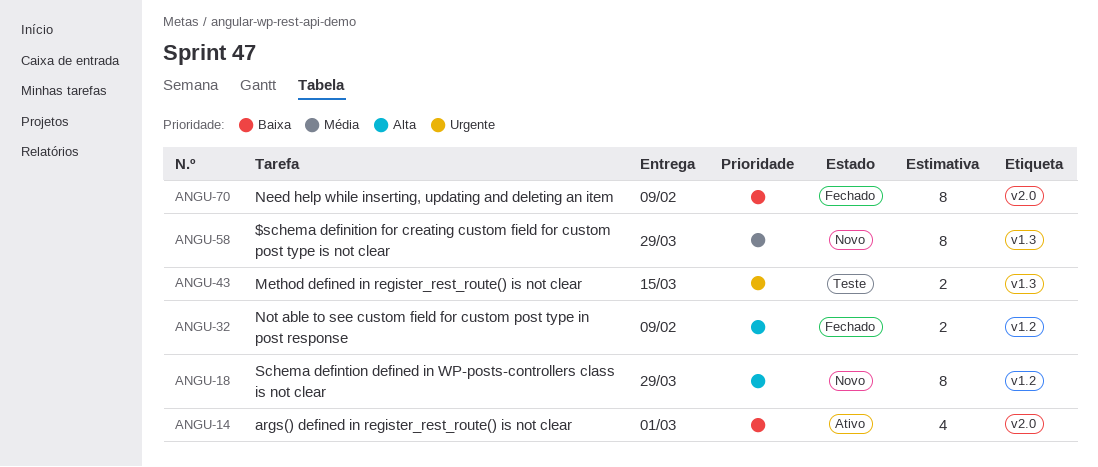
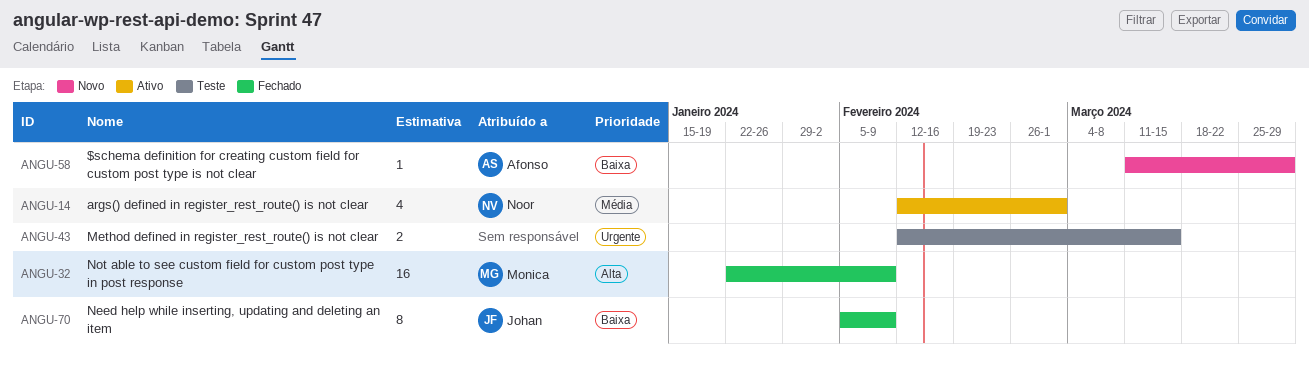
ANGU-14, priority: Baixa -> Média
ANGU-18: present -> none
ANGU-32, estimate: 2 -> 16
ANGU-58, priority: Média -> Baixa
ANGU-58, estimate: 8 -> 1

